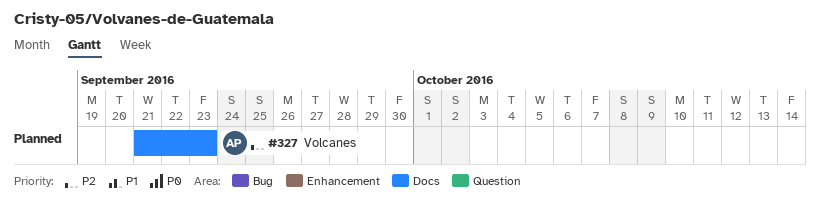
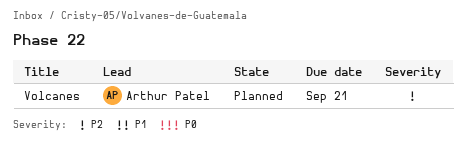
Volcanes, due: Sep 23 -> Sep 21

